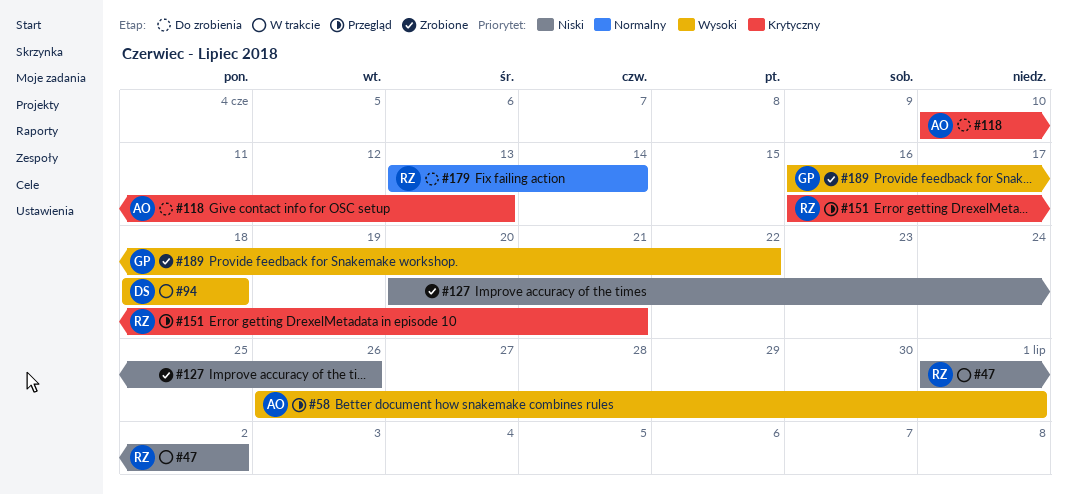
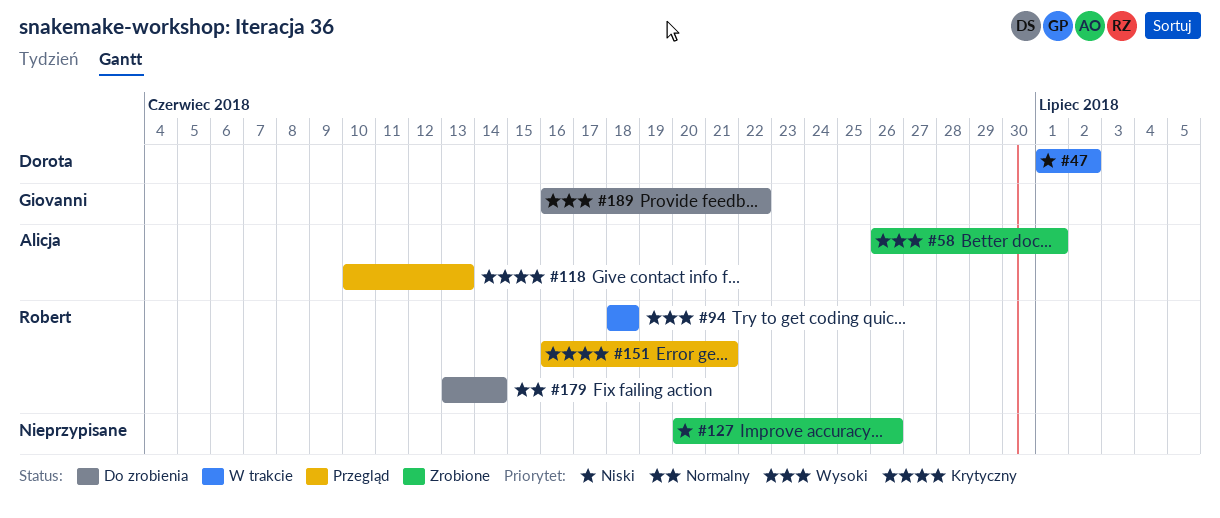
#47, owner: Robert -> Dorota
#58, status: Przegląd -> Zrobione
#94, owner: Dorota -> Robert
#118, status: Do zrobienia -> Przegląd
#189, status: Zrobione -> Do zrobienia

